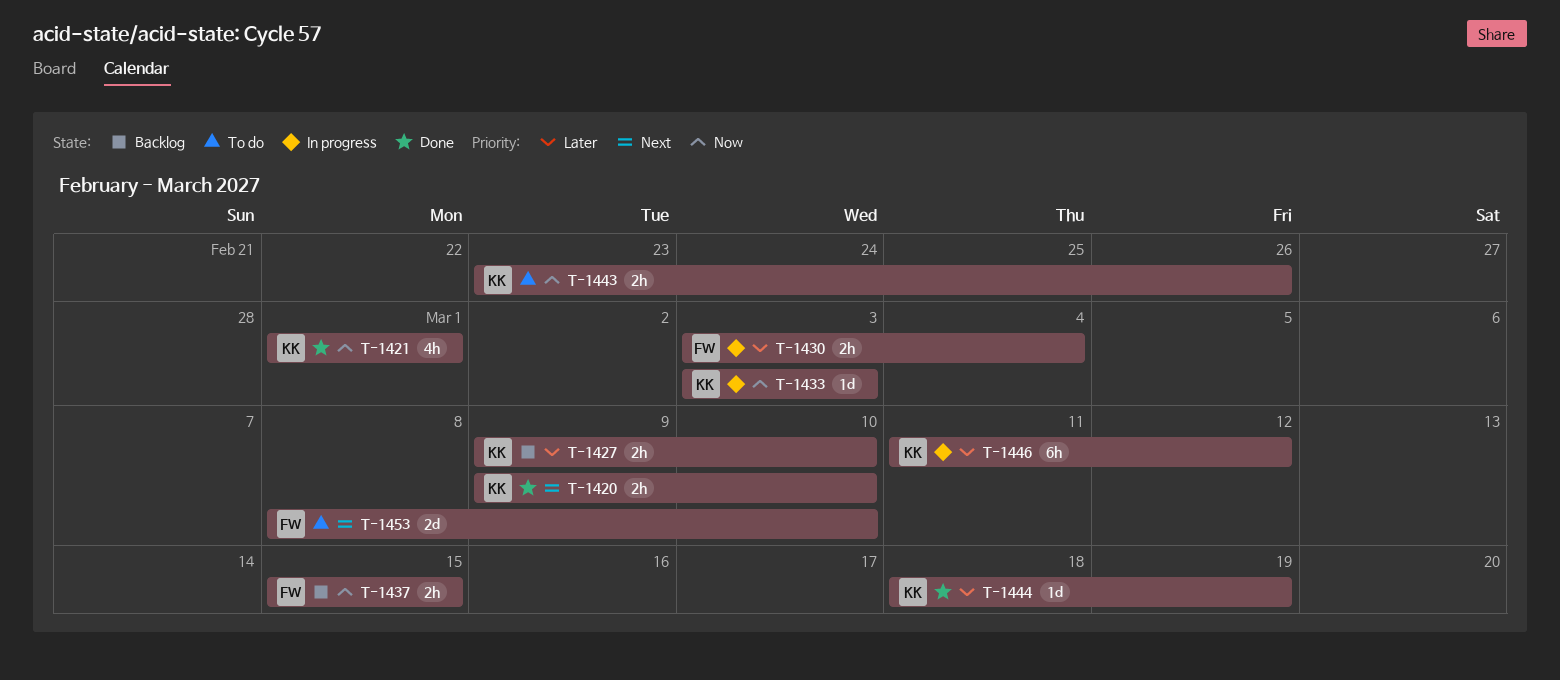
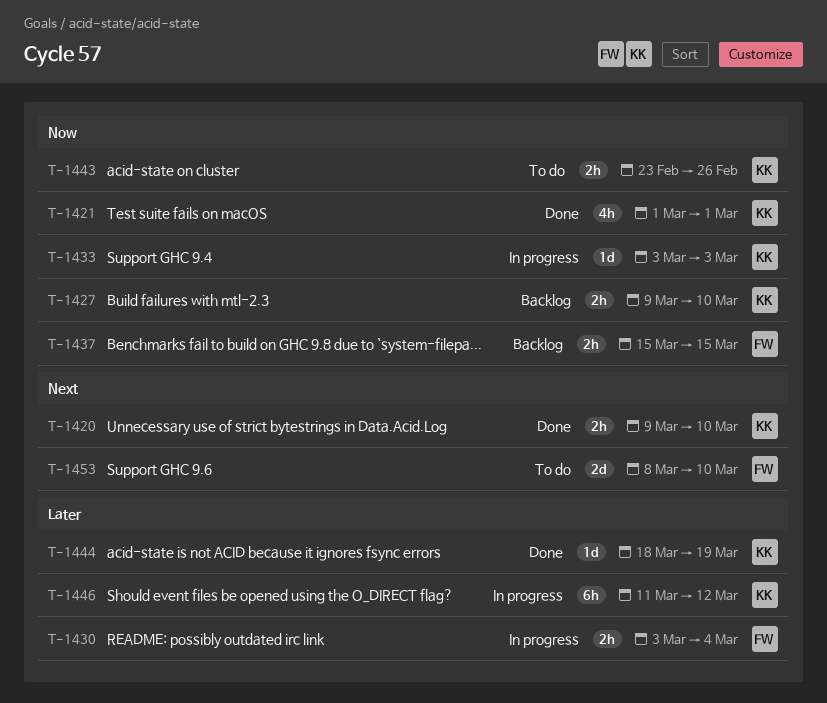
T-1427, priority: Later -> Now

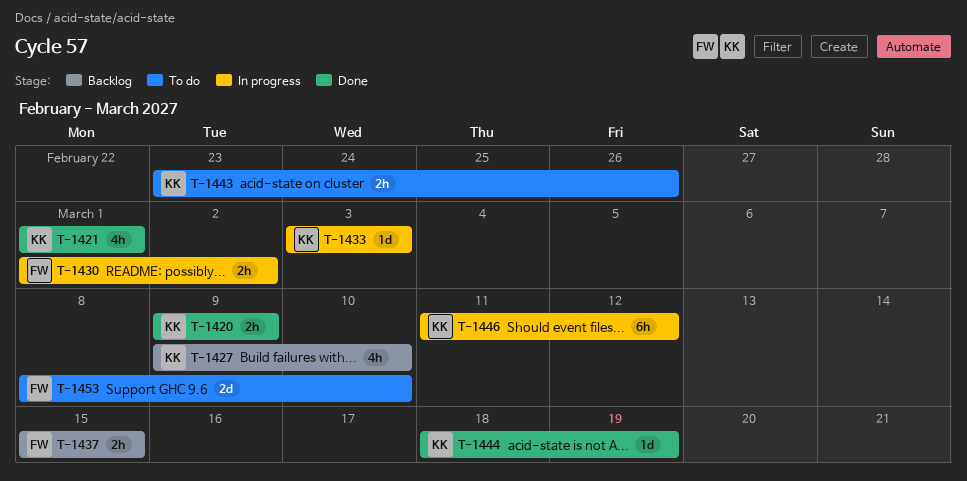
T-1420, due: Mar 10 -> Mar 9
T-1427, estimate: 2h -> 4h
T-1430, start: Mar 3 -> Mar 1
T-1430, due: Mar 4 -> Mar 2

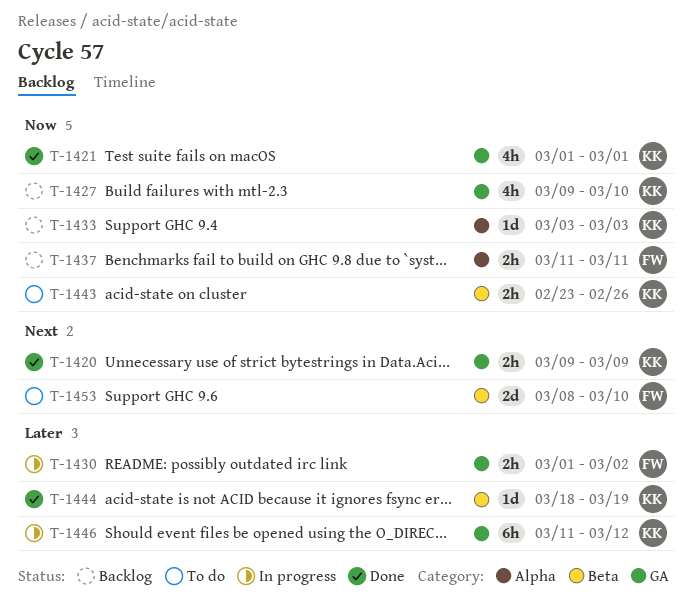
T-1433, status: In progress -> Backlog
T-1437, start: Mar 15 -> Mar 11
T-1437, due: Mar 15 -> Mar 11

